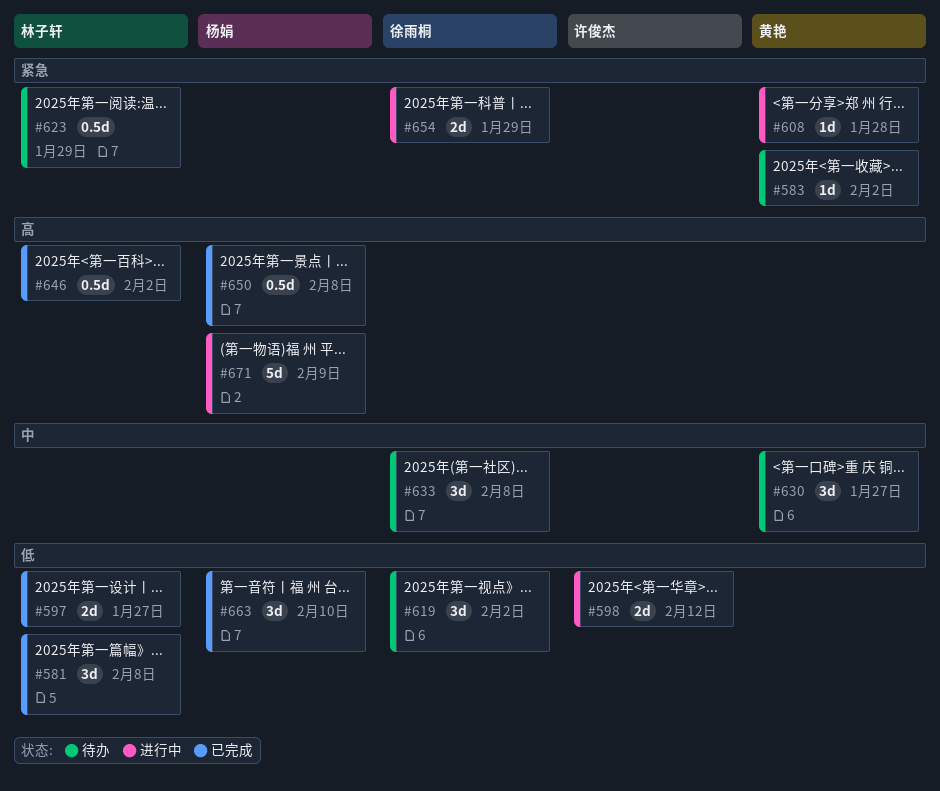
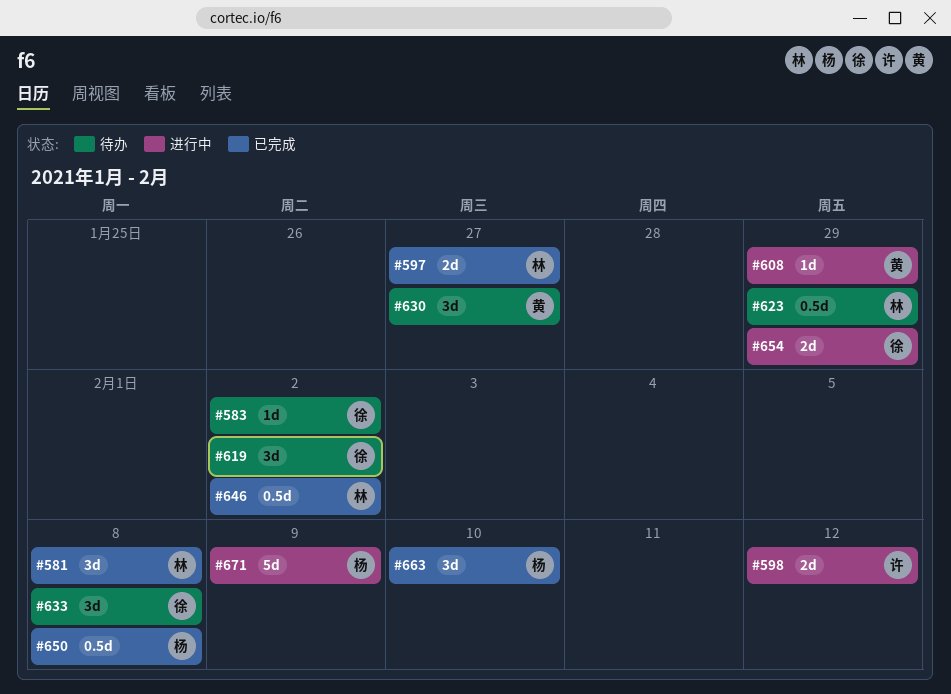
#583, owner: 黄艳 -> 徐雨桐
#608, due: Jan 28 -> Jan 29

